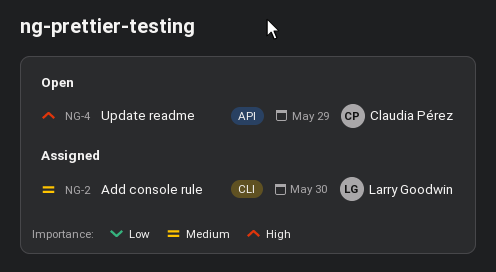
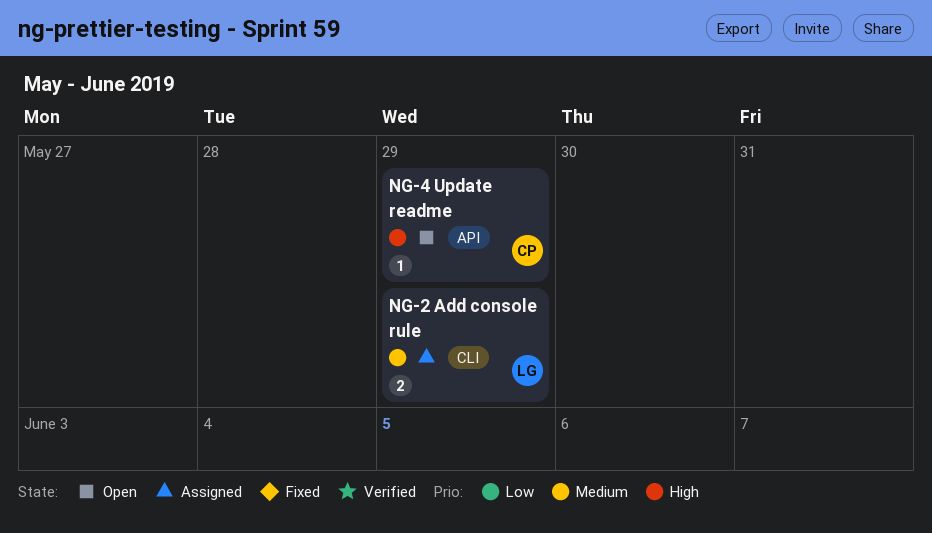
NG-2, due: May 30 -> May 29

